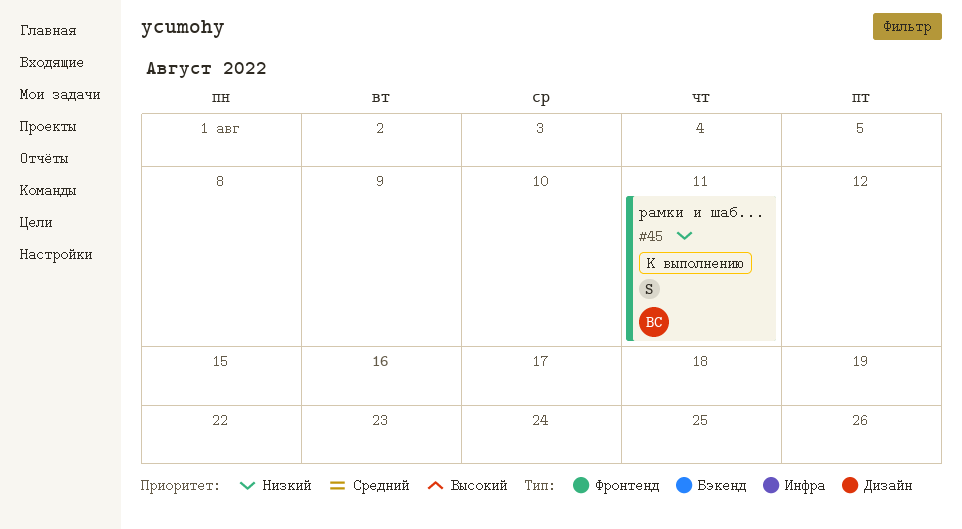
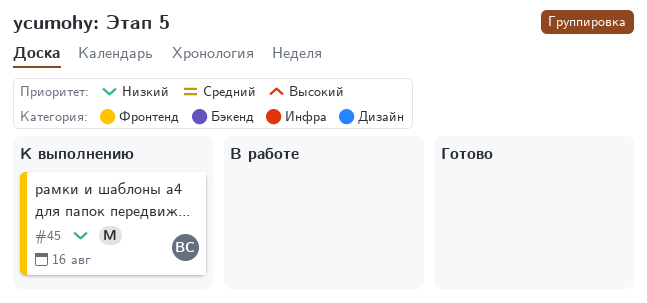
#45, estimate: S -> M
#45, due: Aug 11 -> Aug 16

